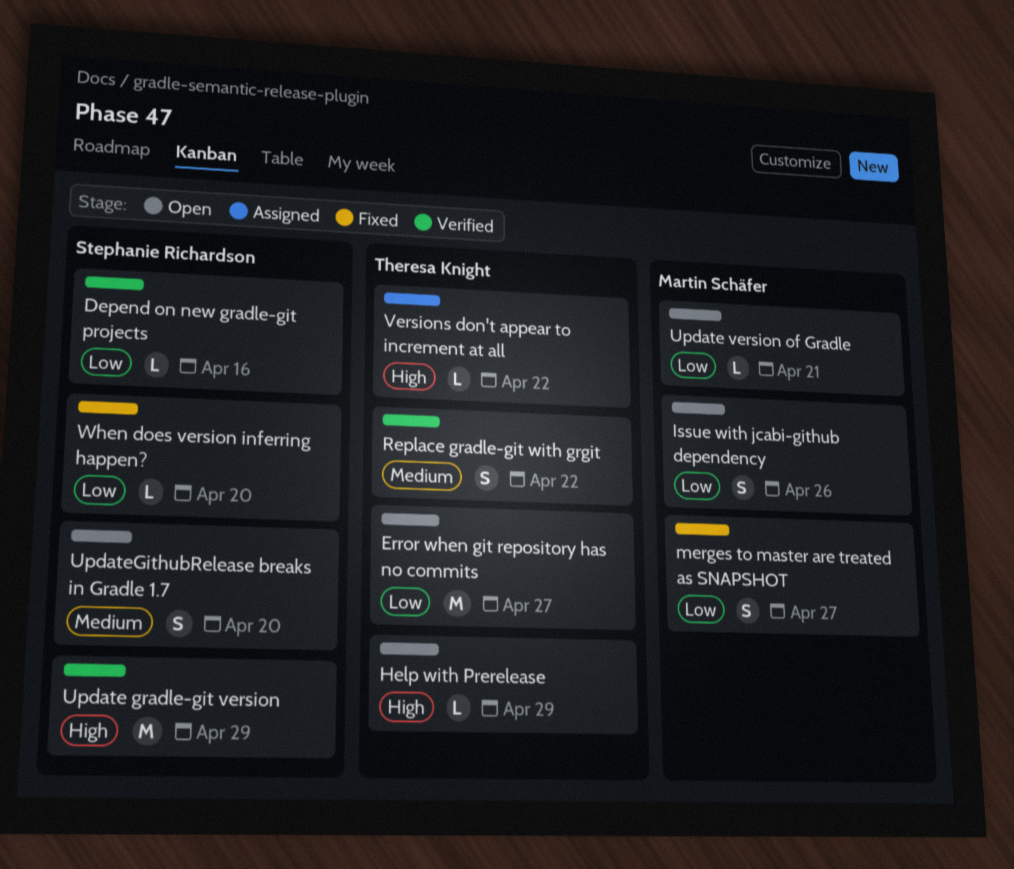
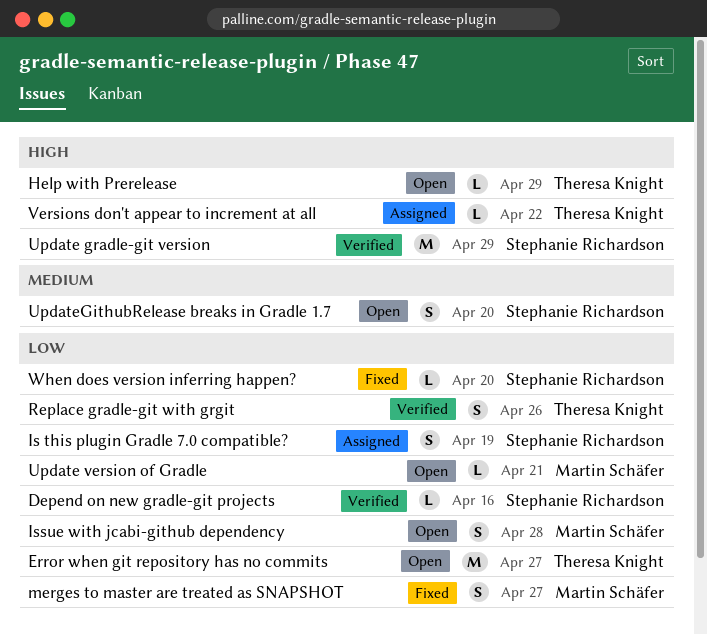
Is this plugin Gradle 7.0 compatible?: none -> present
Issue with jcabi-github dependency, due: Apr 26 -> Apr 28
Replace gradle-git with grgit, priority: Medium -> Low
Replace gradle-git with grgit, due: Apr 22 -> Apr 26

